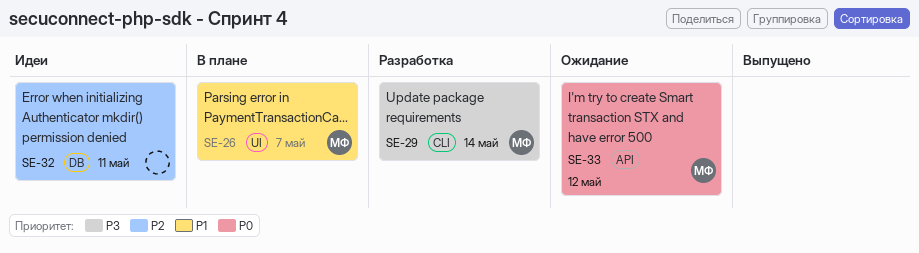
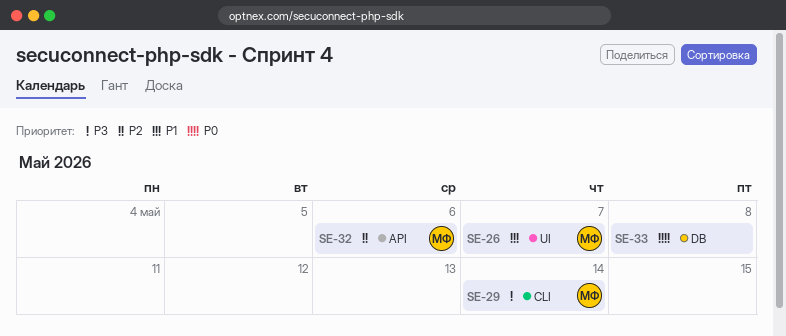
SE-32, owner: none -> МФ
SE-32, label: DB -> API
SE-32, due: May 11 -> May 6
SE-33, owner: МФ -> none
SE-33, label: API -> DB
SE-33, due: May 12 -> May 8

